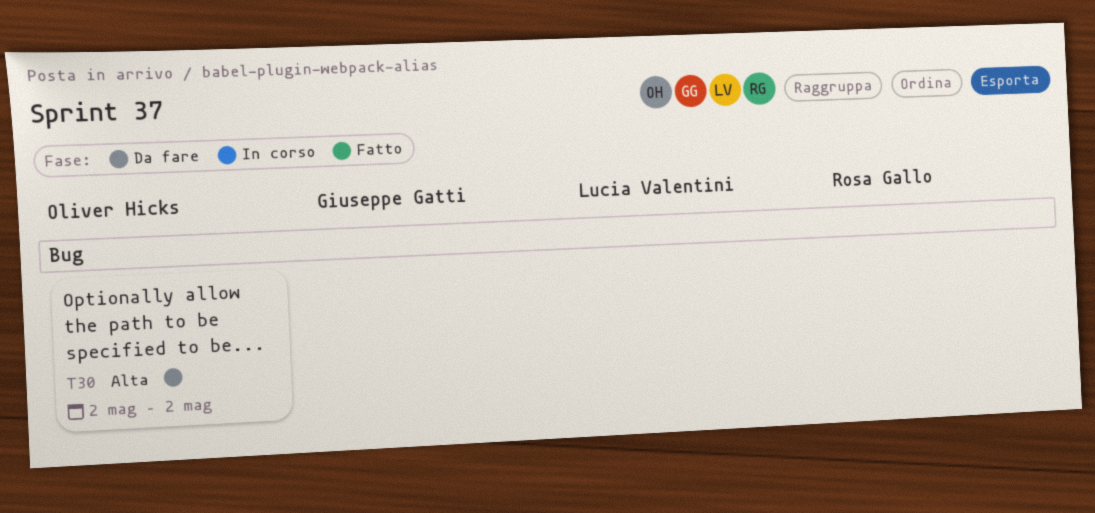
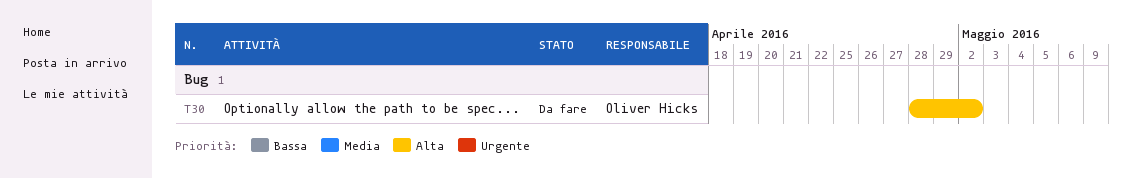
T30, start: May 2 -> Apr 28

